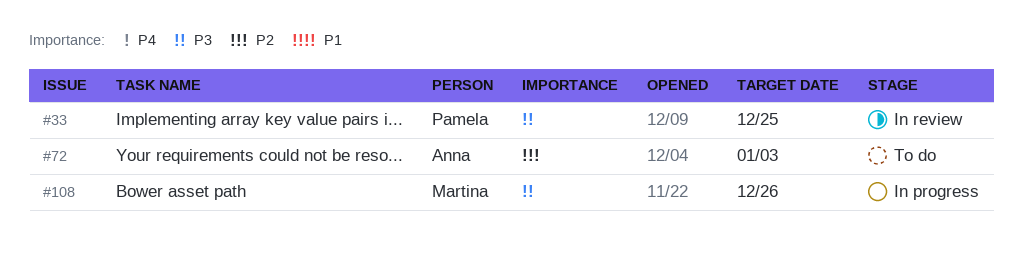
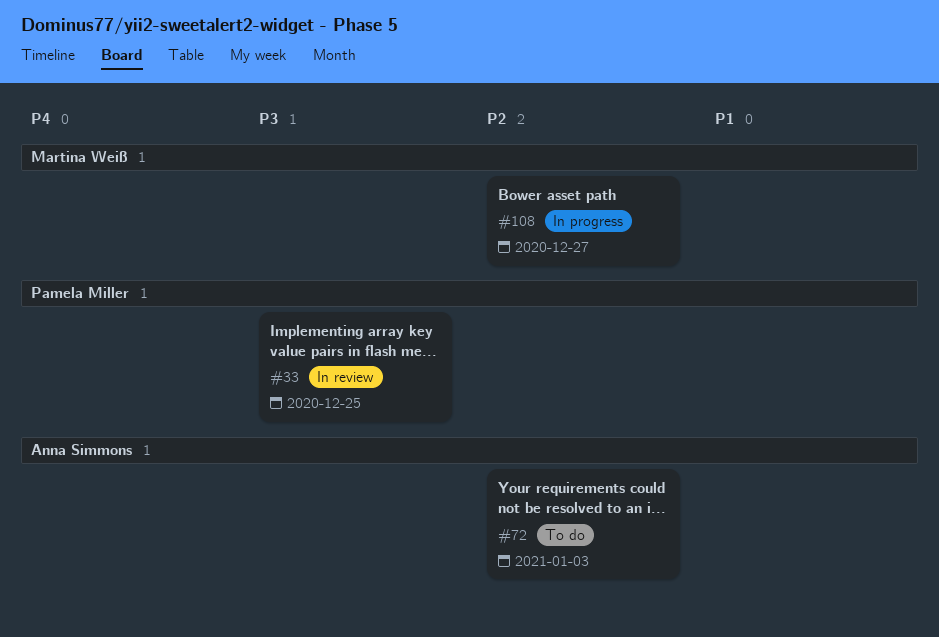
#108, priority: P3 -> P2
#108, due: Dec 26 -> Dec 27

